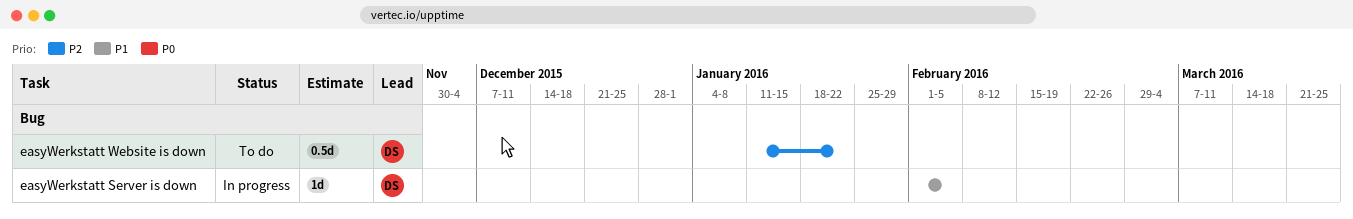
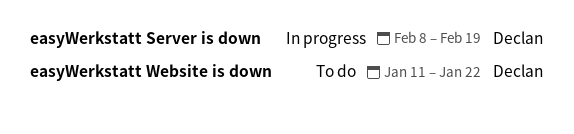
easyWerkstatt Server is down, start: Feb 1 -> Feb 8
easyWerkstatt Server is down, due: Feb 5 -> Feb 19

